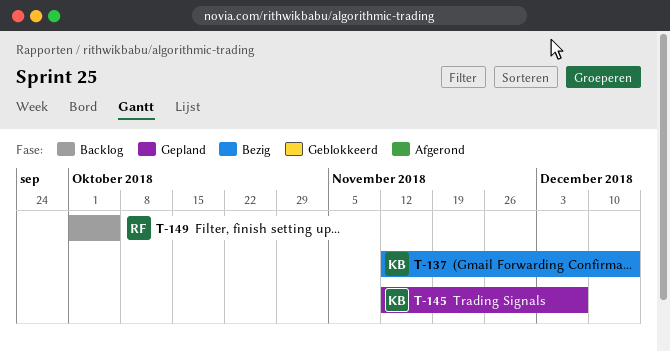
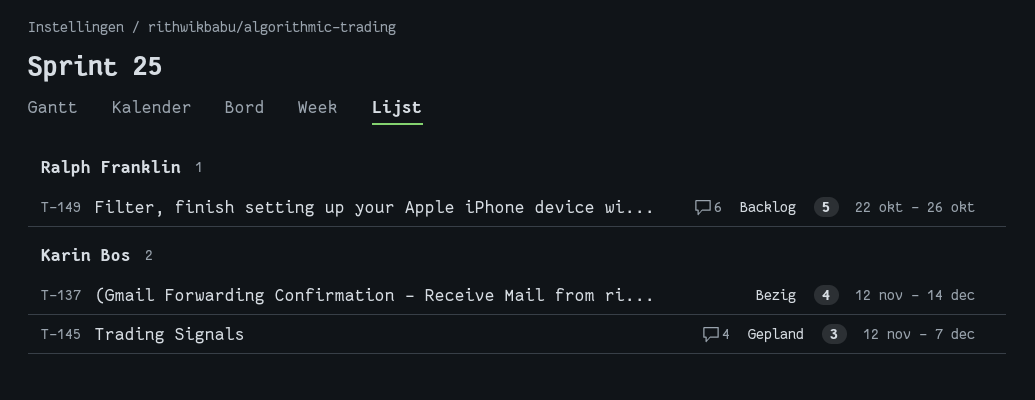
T-149, start: Oct 1 -> Oct 22
T-149, due: Oct 5 -> Oct 26

